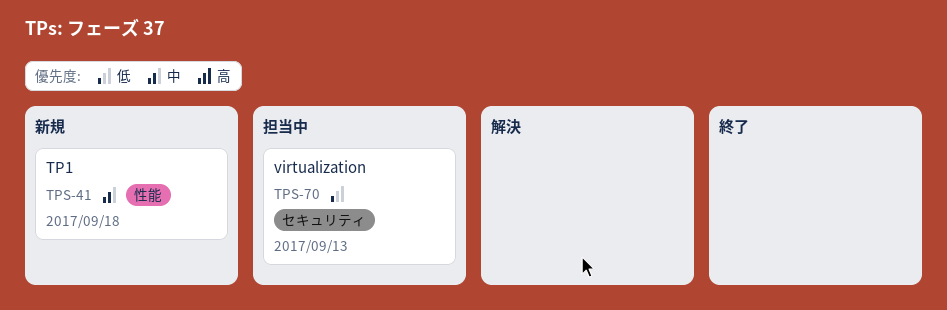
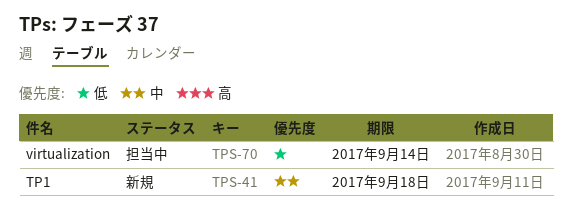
TPS-70, due: Sep 13 -> Sep 14

